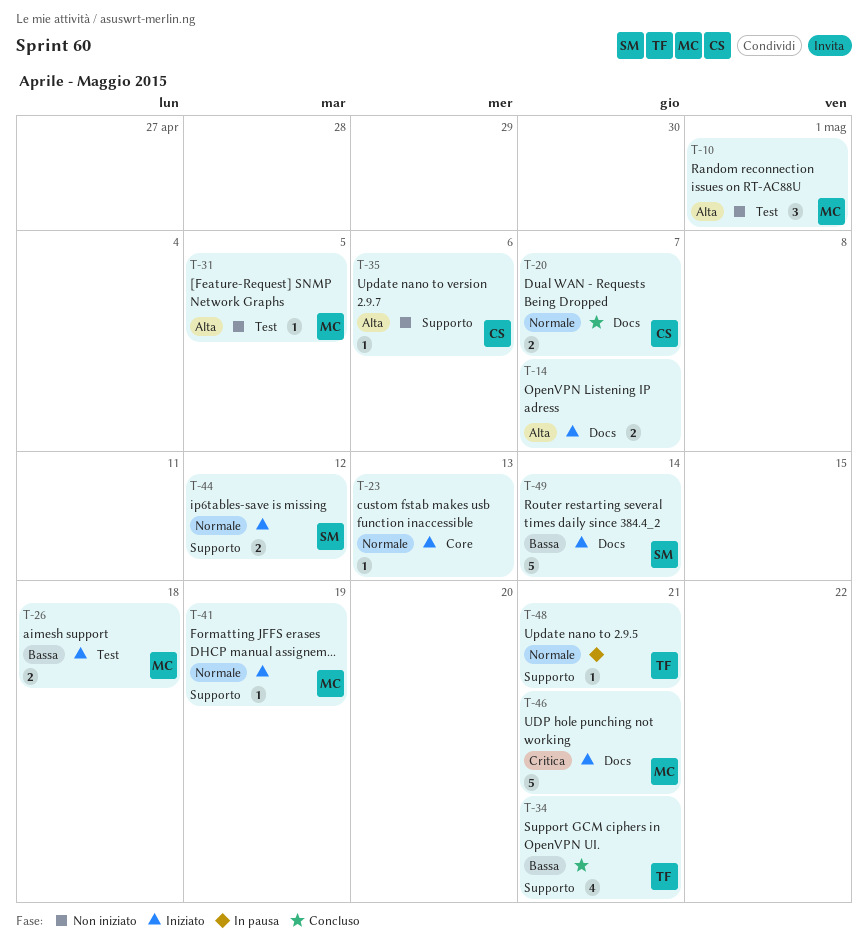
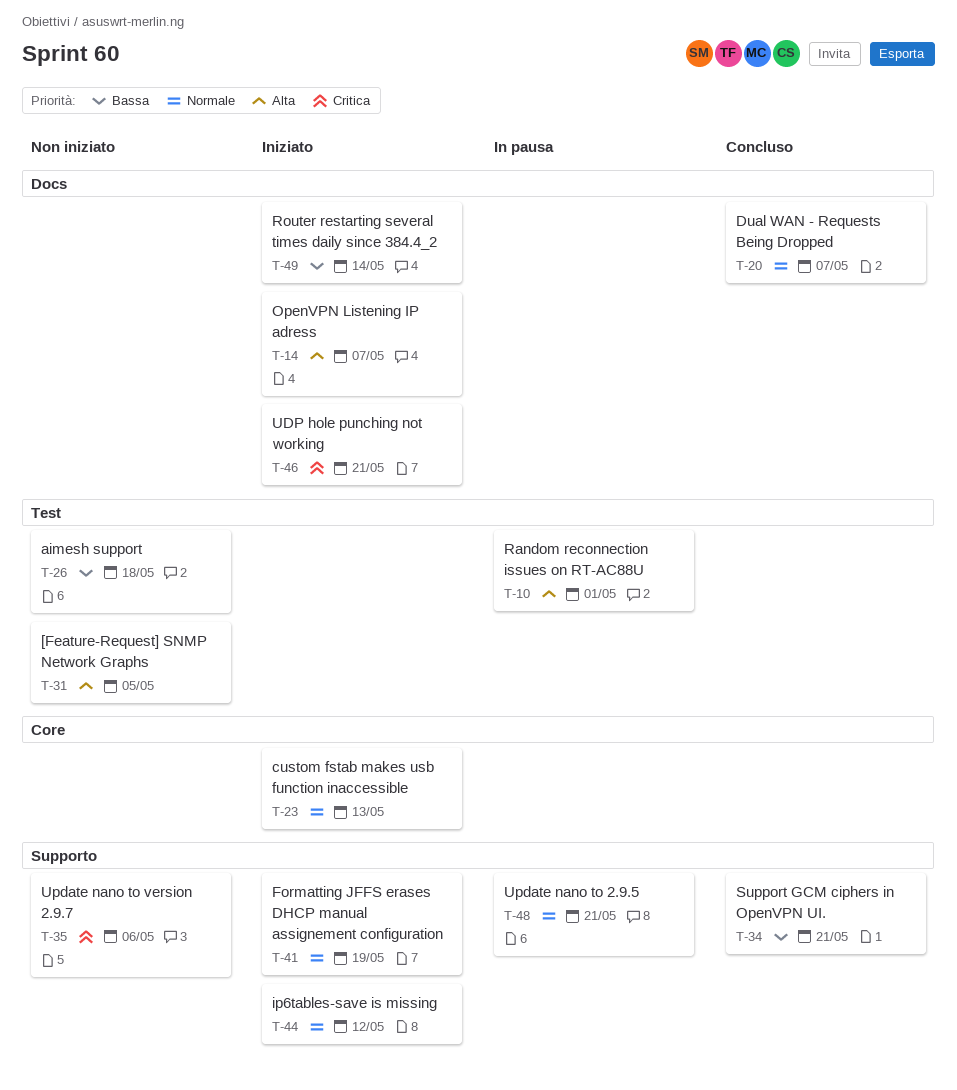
T-10, status: Non iniziato -> In pausa
T-26, status: Iniziato -> Non iniziato
T-35, priority: Alta -> Critica

